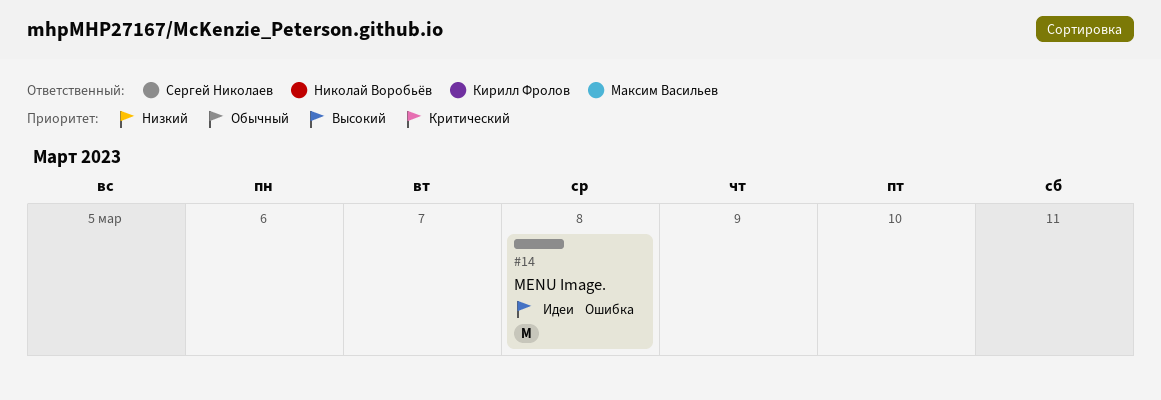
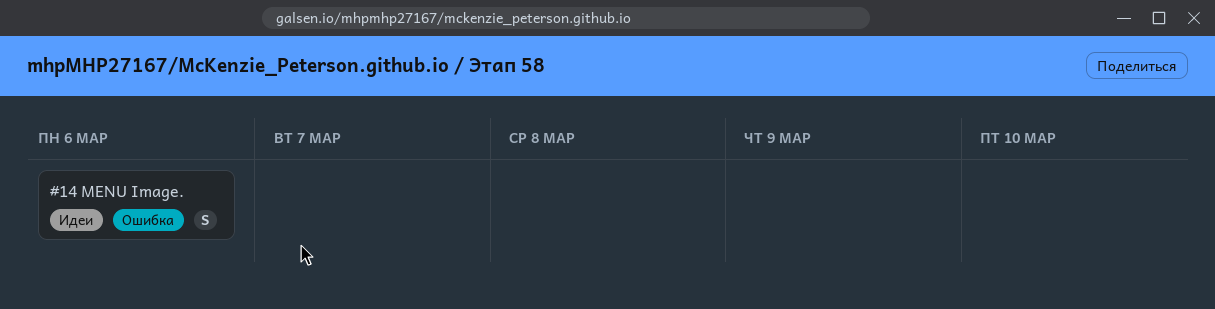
#14, estimate: M -> S
#14, due: Mar 8 -> Mar 6

